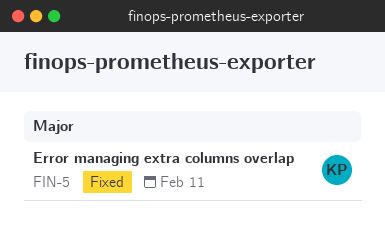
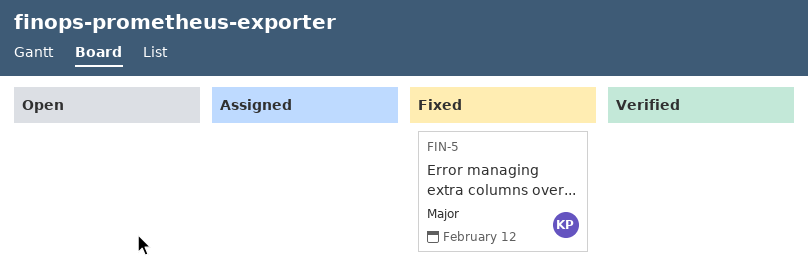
FIN-5, due: Feb 11 -> Feb 12

